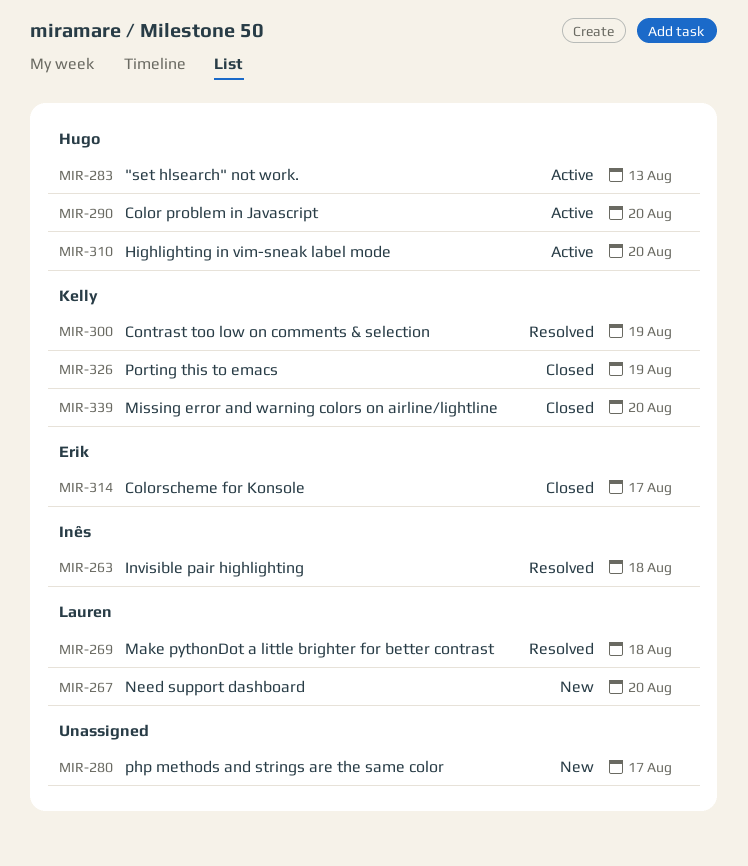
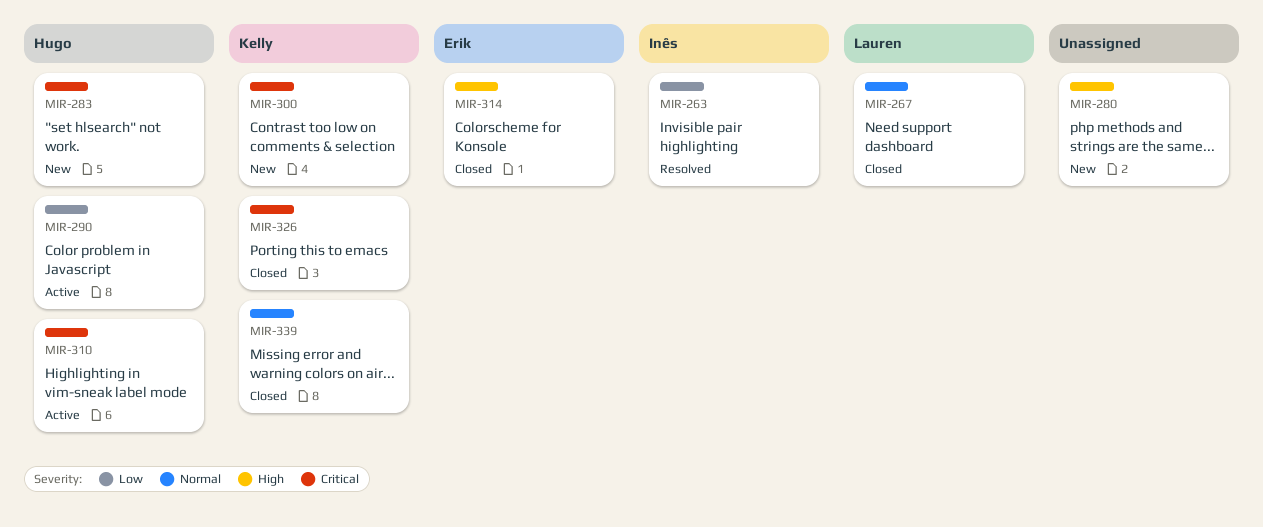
MIR-267, status: New -> Closed
MIR-269: present -> none
MIR-283, status: Active -> New
MIR-300, status: Resolved -> New

